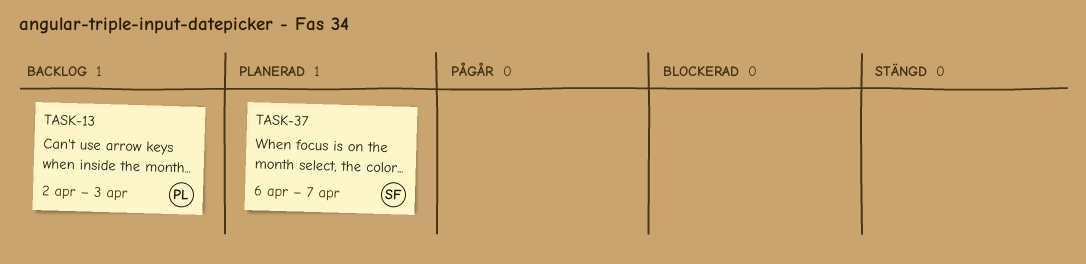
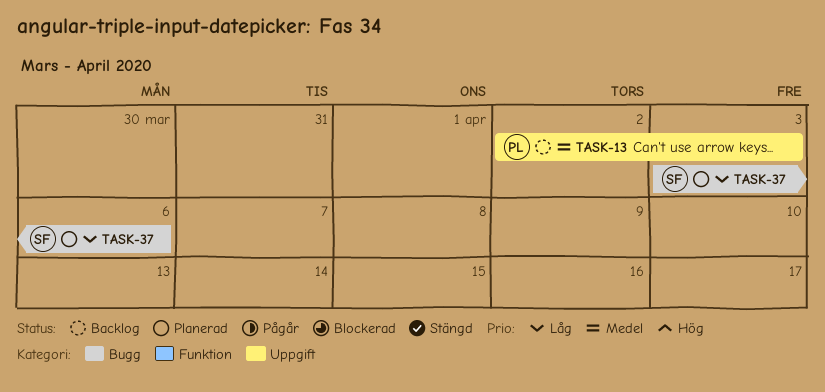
TASK-37, start: Apr 6 -> Apr 3
TASK-37, due: Apr 7 -> Apr 6

